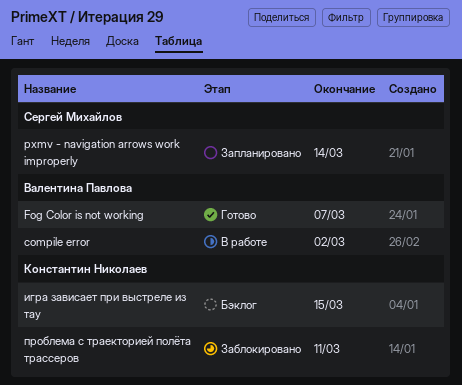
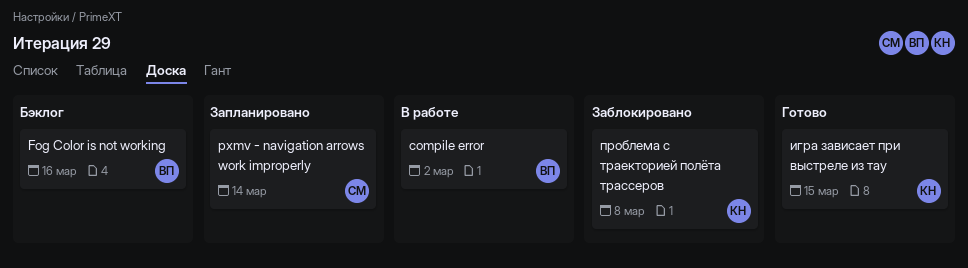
Fog Color is not working, status: Готово -> Бэклог
Fog Color is not working, due: Mar 7 -> Mar 16
игра зависает при выстреле из тау, status: Бэклог -> Готово
проблема с траекторией полёта трассеров, due: Mar 11 -> Mar 8

